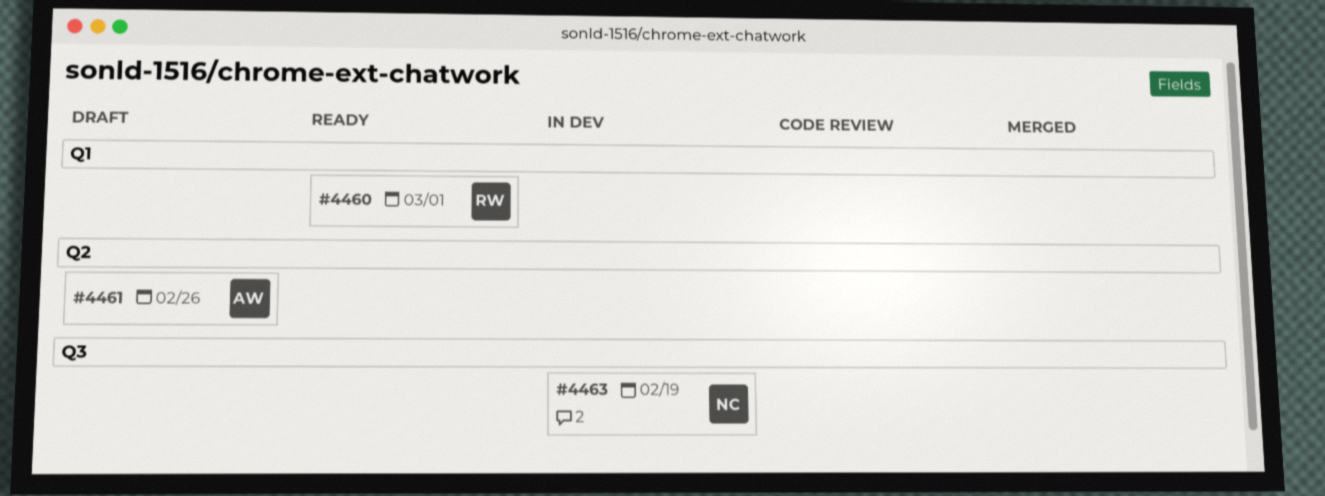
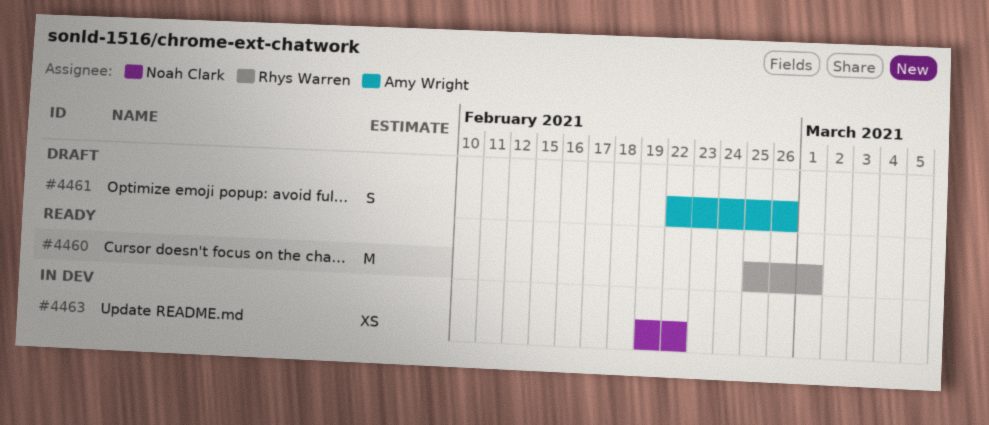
#4463, due: Feb 19 -> Feb 22

